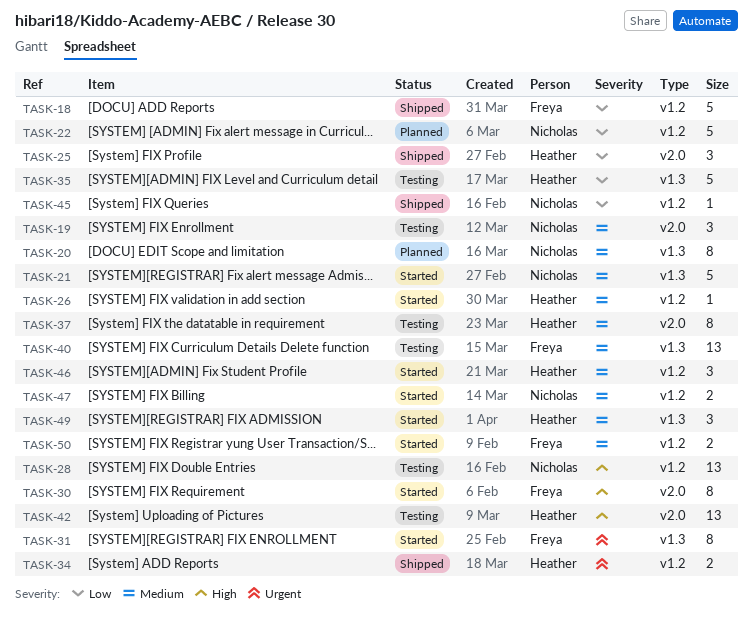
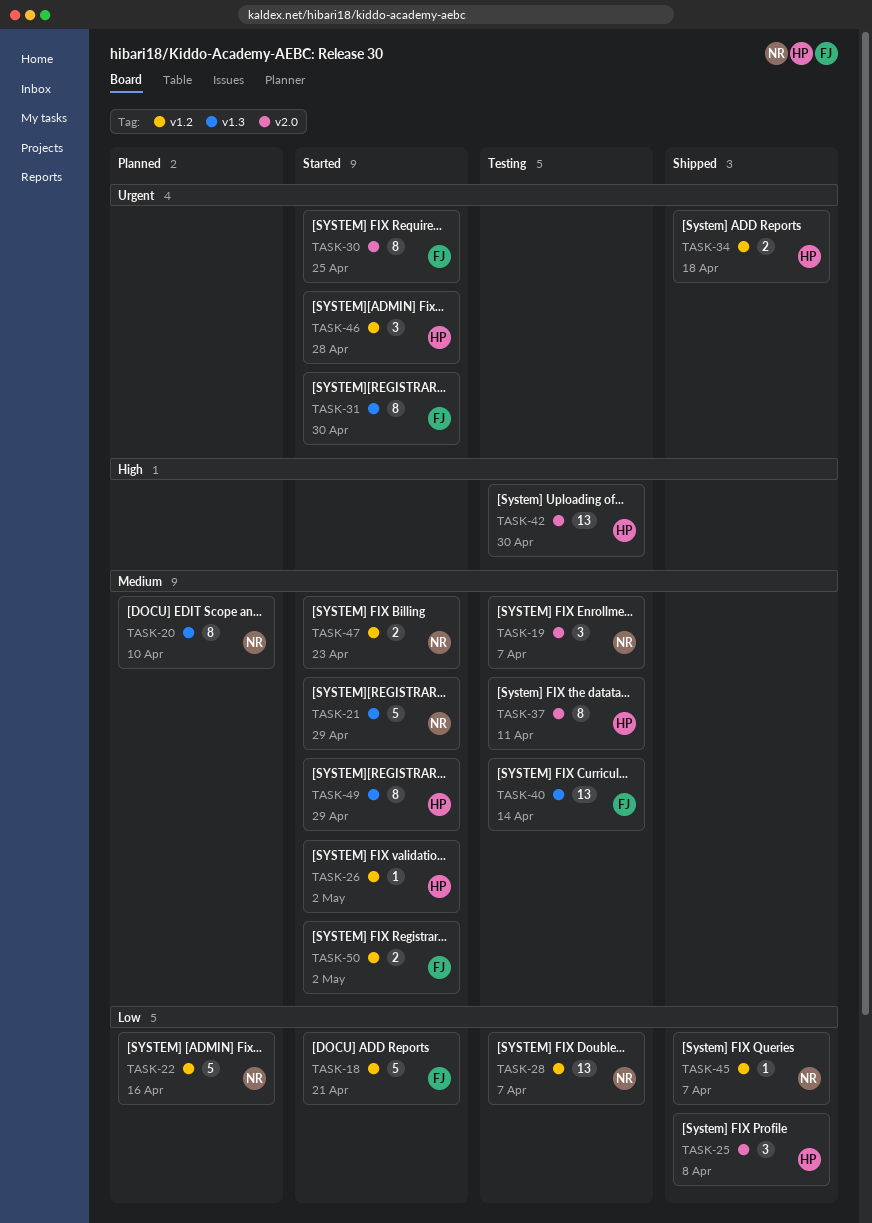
TASK-18, status: Shipped -> Started
TASK-28, priority: High -> Low
TASK-30, priority: High -> Urgent
TASK-35: present -> none
TASK-46, priority: Medium -> Urgent
TASK-49, estimate: 3 -> 8

